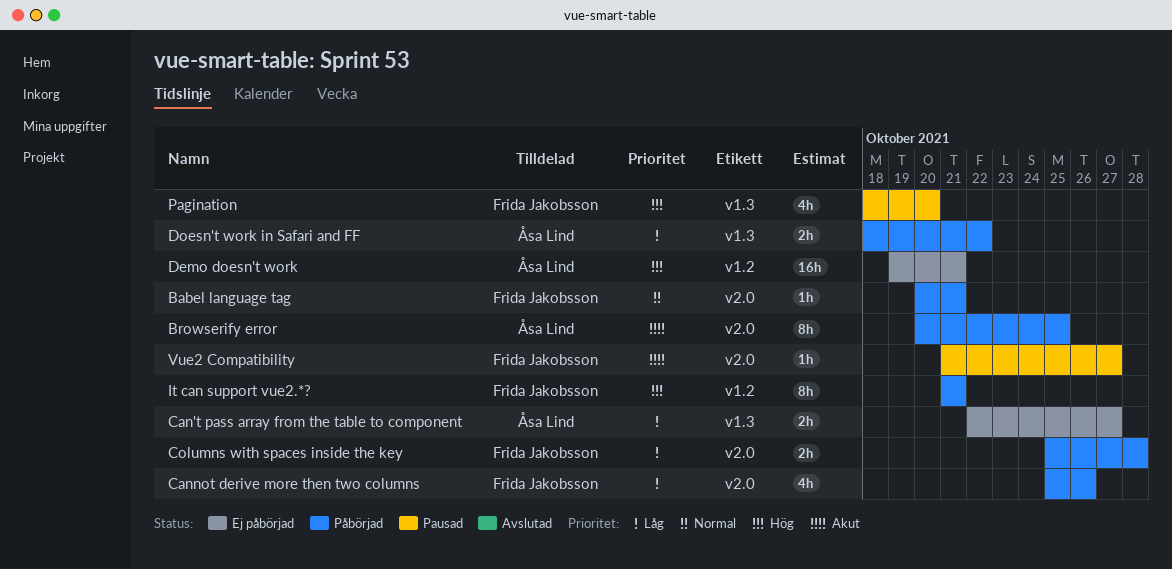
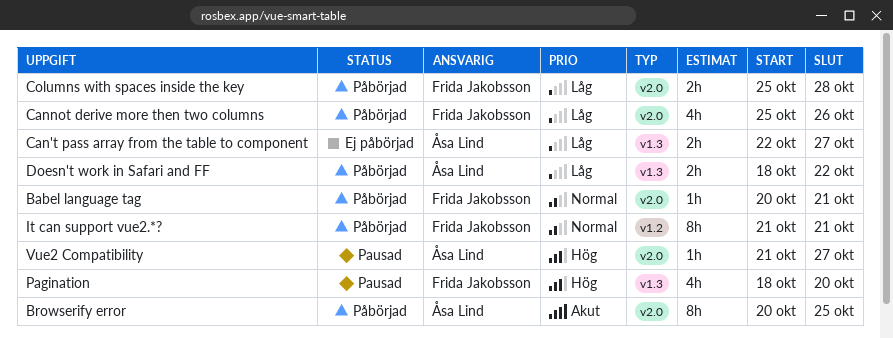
Demo doesn't work: present -> none
It can support vue2.*?, priority: Hög -> Normal
Vue2 Compatibility, owner: Frida Jakobsson -> Åsa Lind
Vue2 Compatibility, priority: Akut -> Hög

